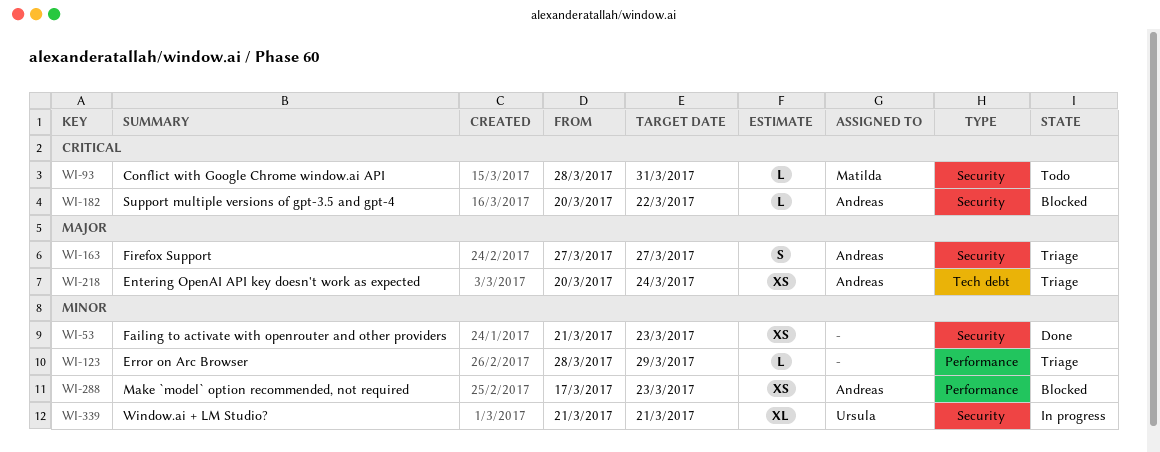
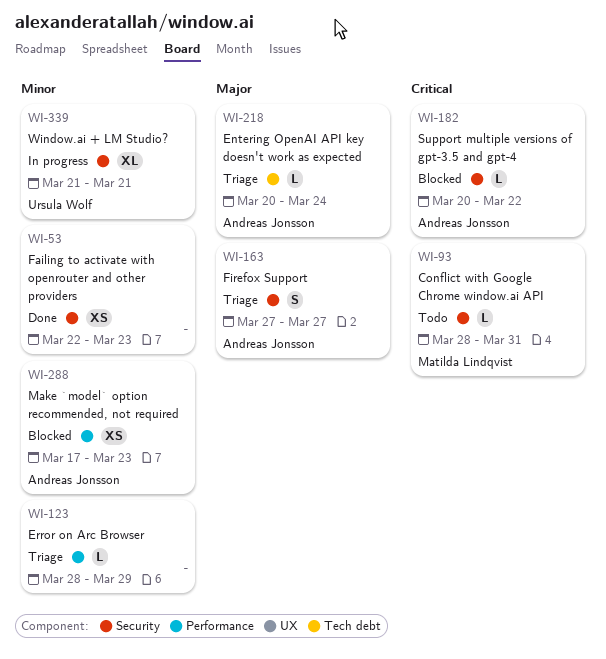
WI-53, start: Mar 21 -> Mar 22
WI-218, estimate: XS -> L

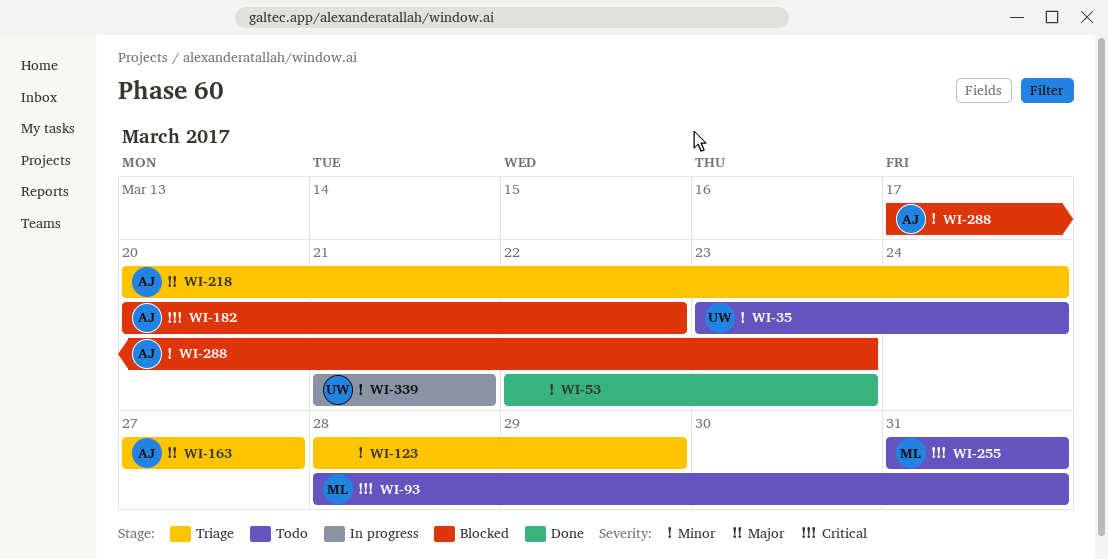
WI-35: none -> present
WI-255: none -> present

